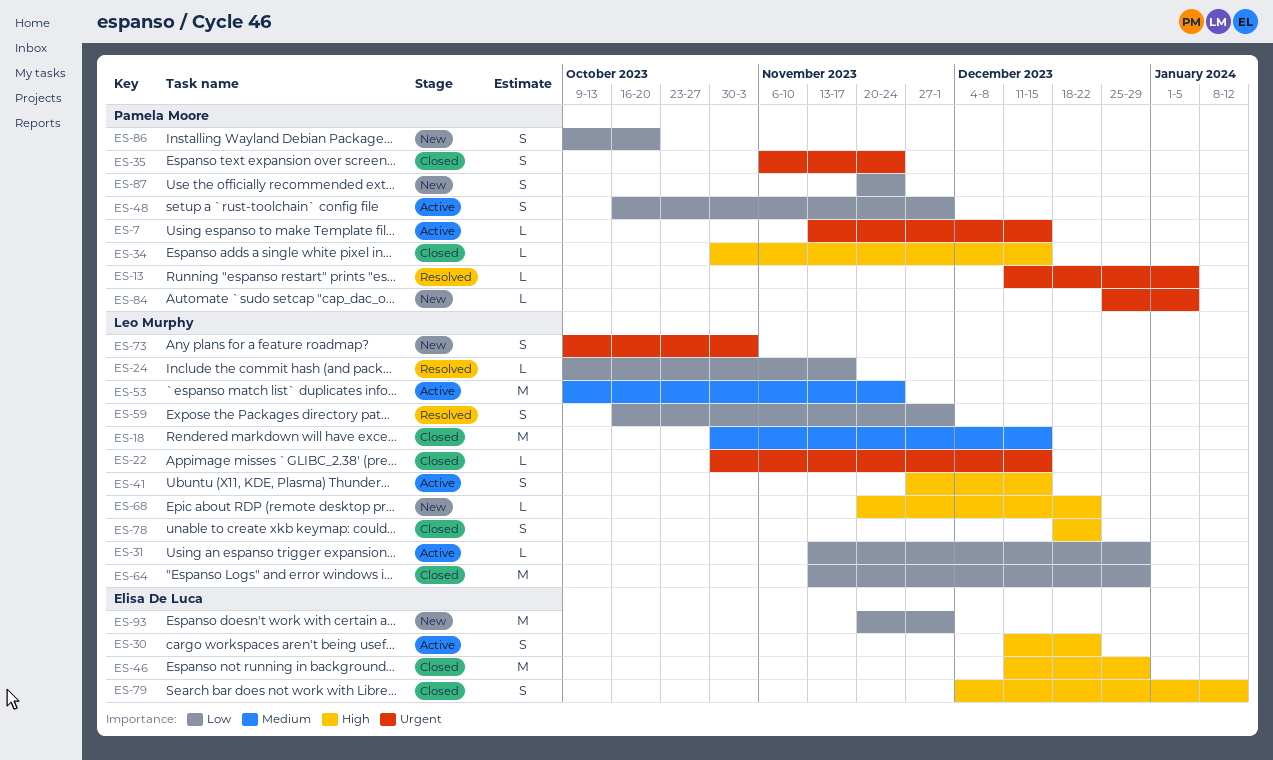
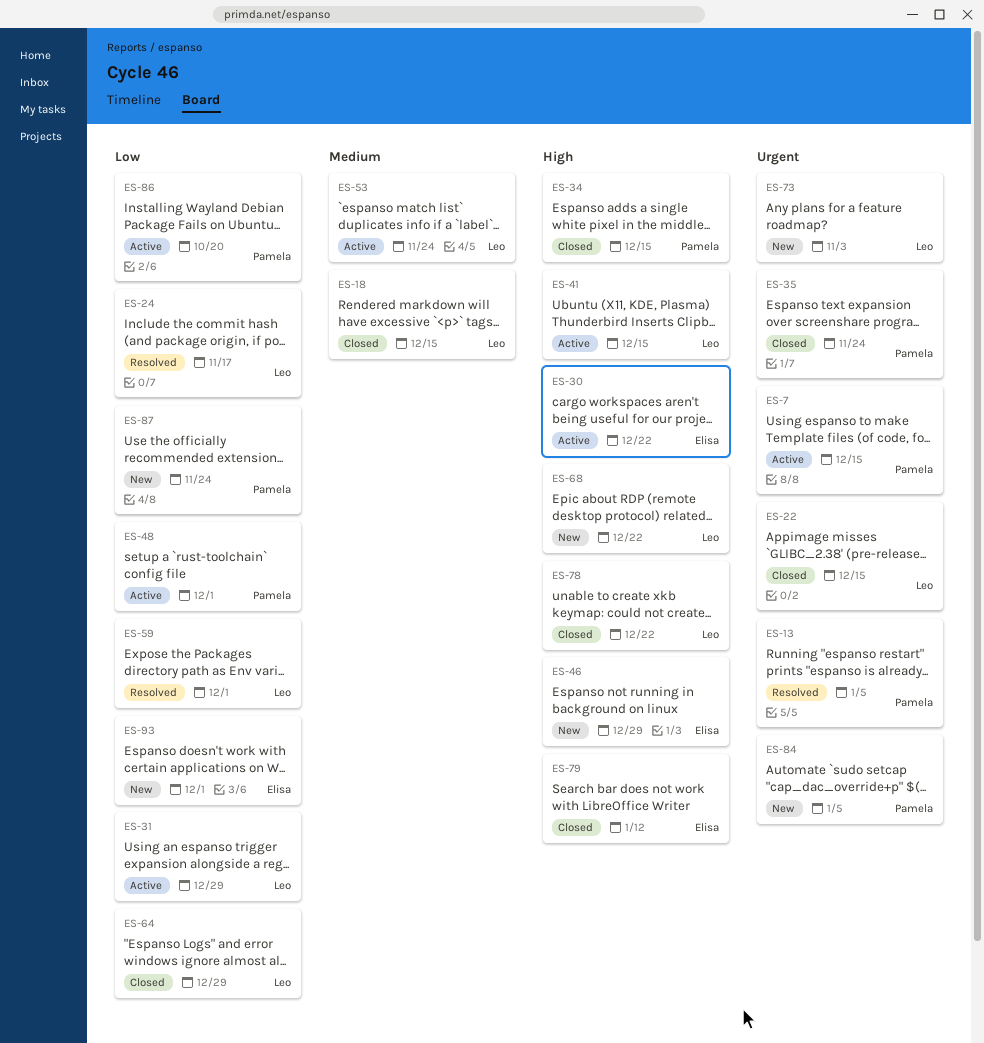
ES-46, status: Closed -> New
ES-86, status: New -> Active

